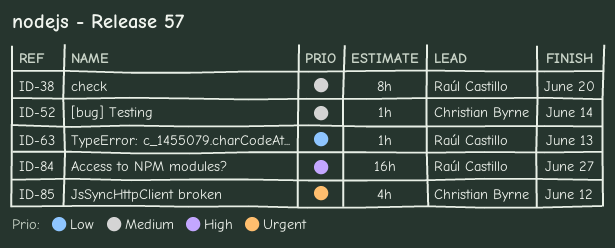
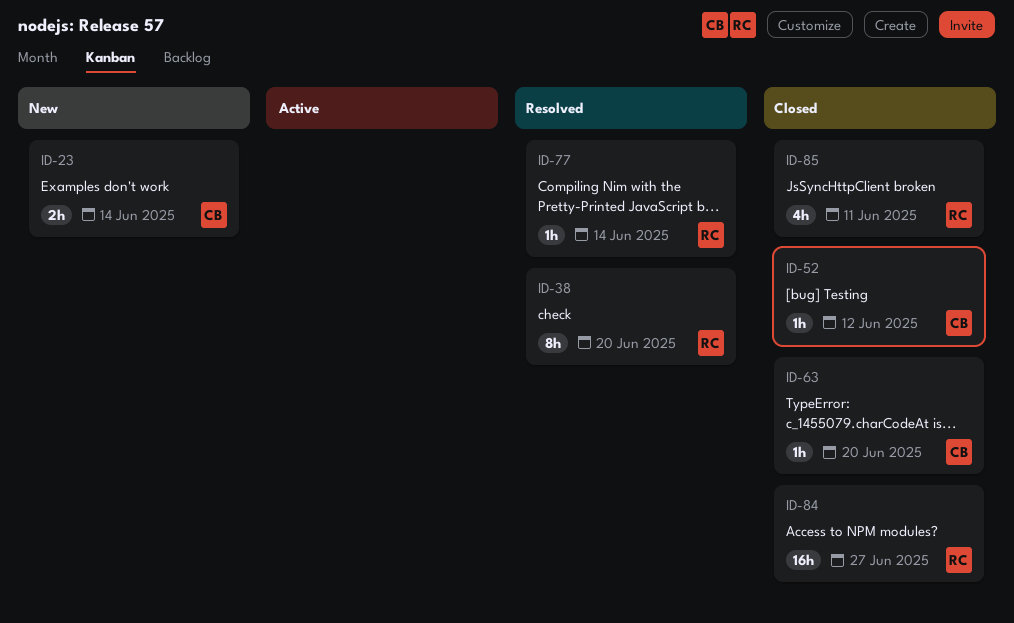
ID-23: none -> present
ID-52, due: Jun 14 -> Jun 12
ID-63, owner: Raúl Castillo -> Christian Byrne
ID-63, due: Jun 13 -> Jun 20
ID-77: none -> present
ID-85, owner: Christian Byrne -> Raúl Castillo
ID-85, due: Jun 12 -> Jun 11

